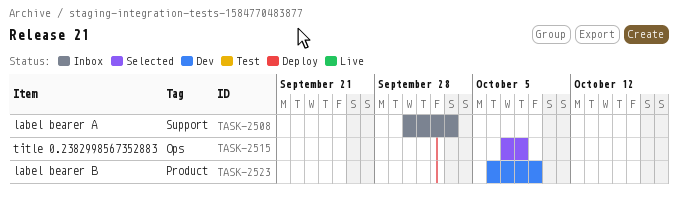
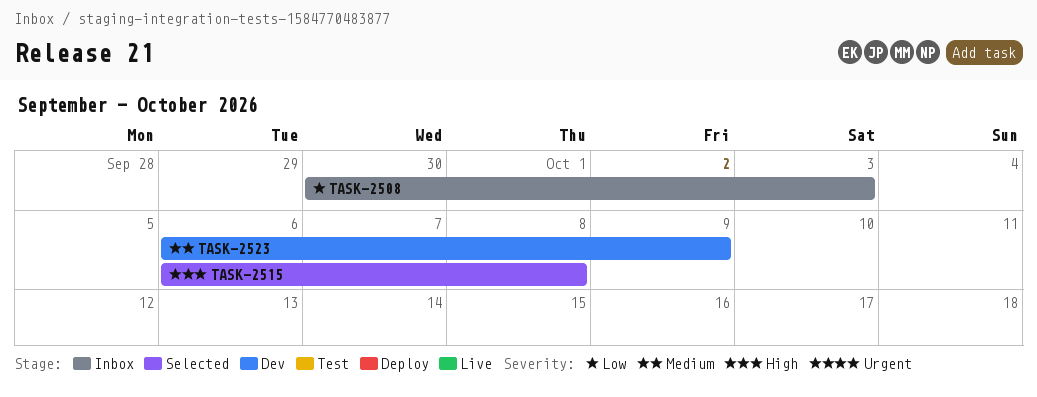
TASK-2515, start: Oct 7 -> Oct 6

